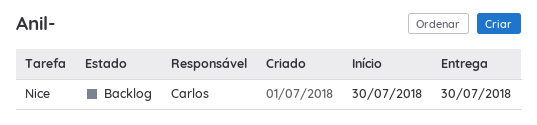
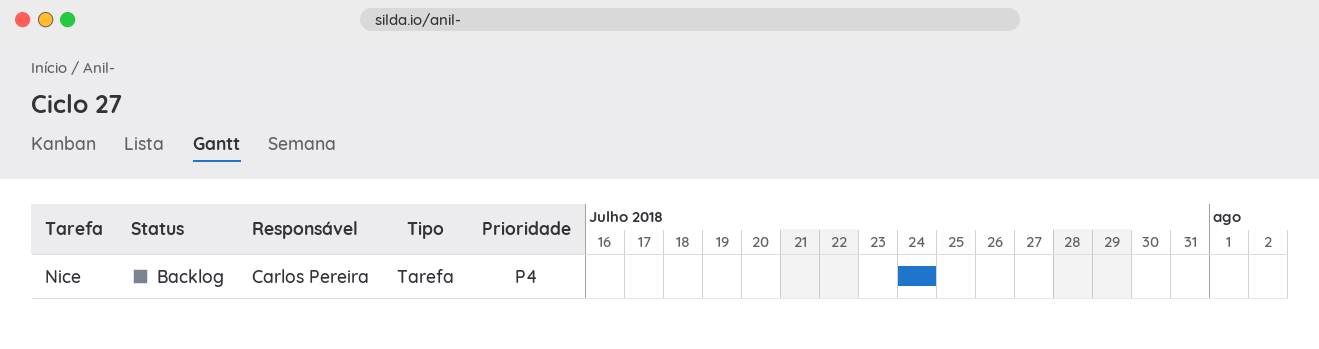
Nice, start: Jul 30 -> Jul 24
Nice, due: Jul 30 -> Jul 24

